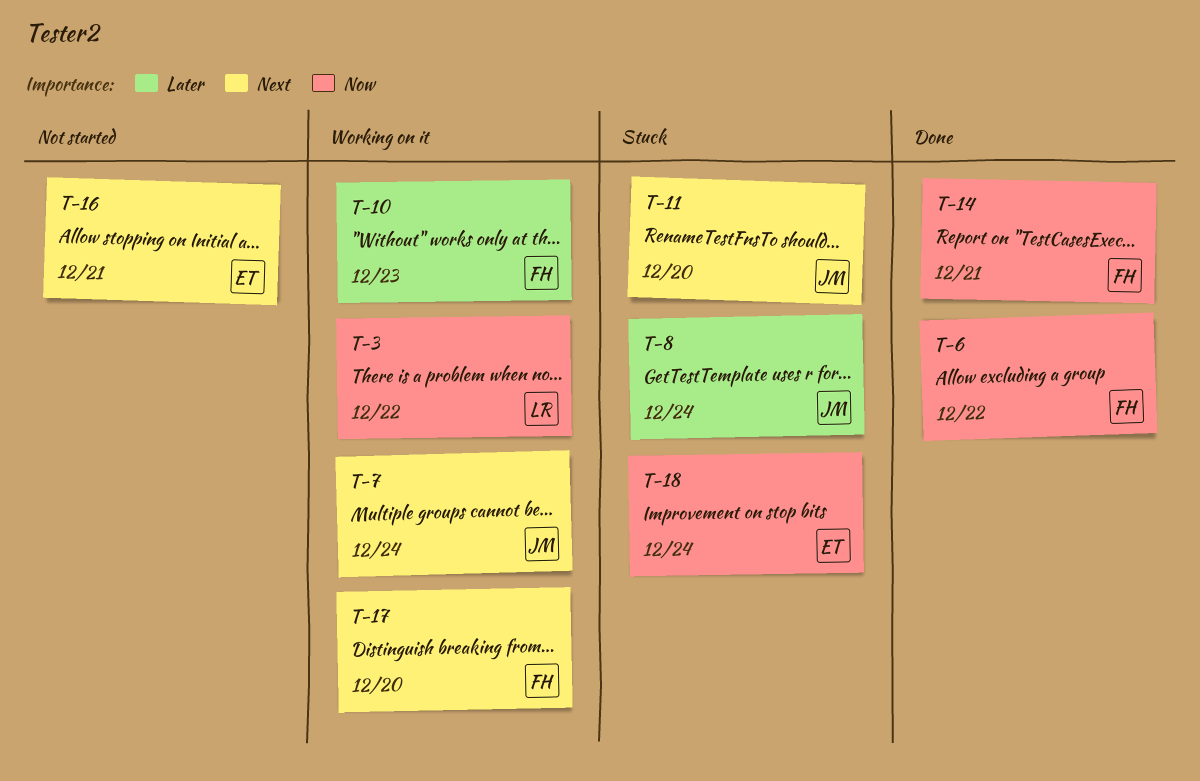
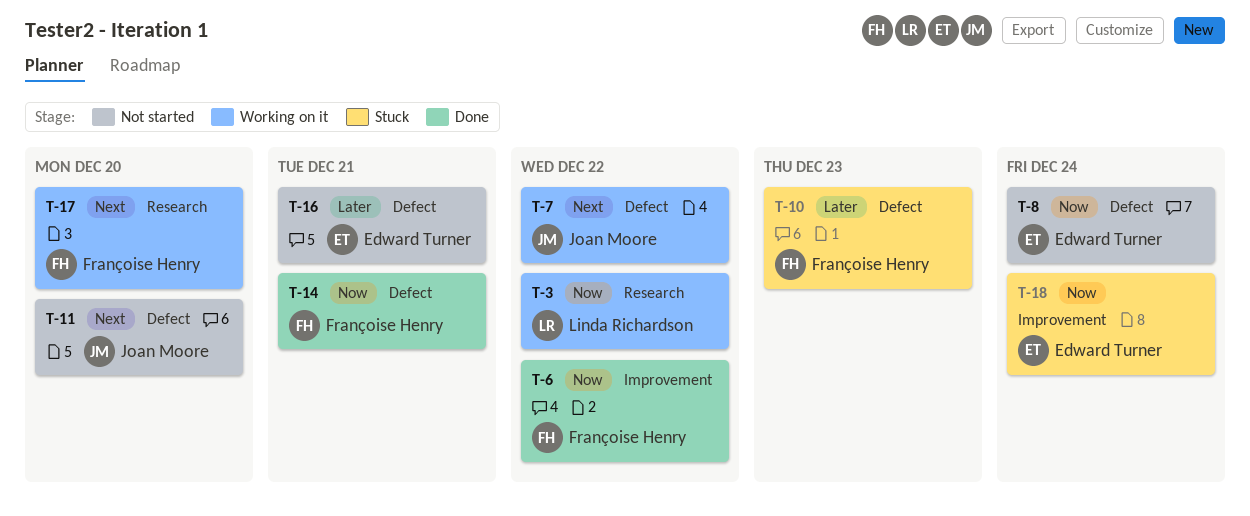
T-7, due: Dec 24 -> Dec 22
T-8, status: Stuck -> Not started
T-8, owner: Joan Moore -> Edward Turner
T-8, priority: Later -> Now
T-10, status: Working on it -> Stuck
T-11, status: Stuck -> Not started
T-16, priority: Next -> Later

